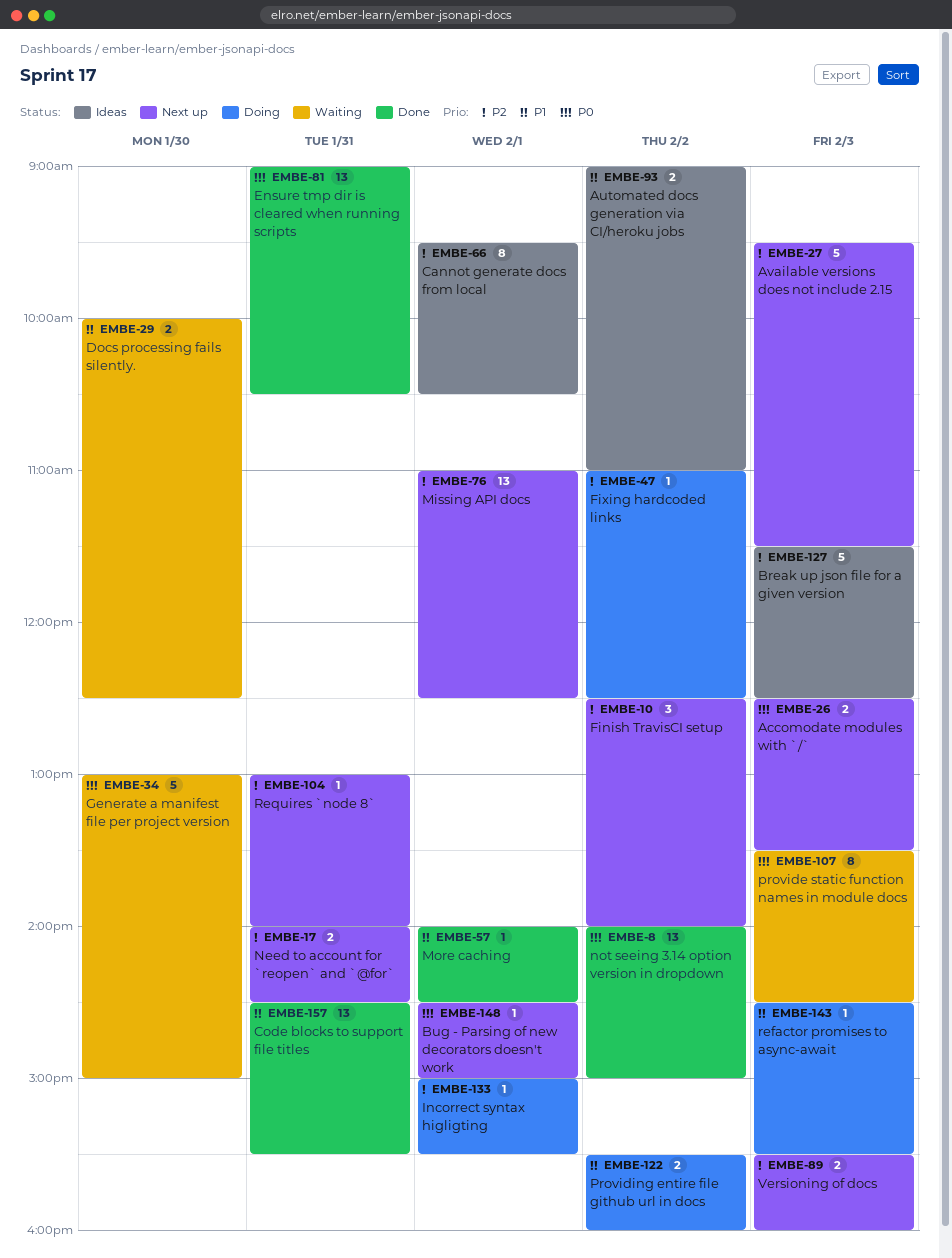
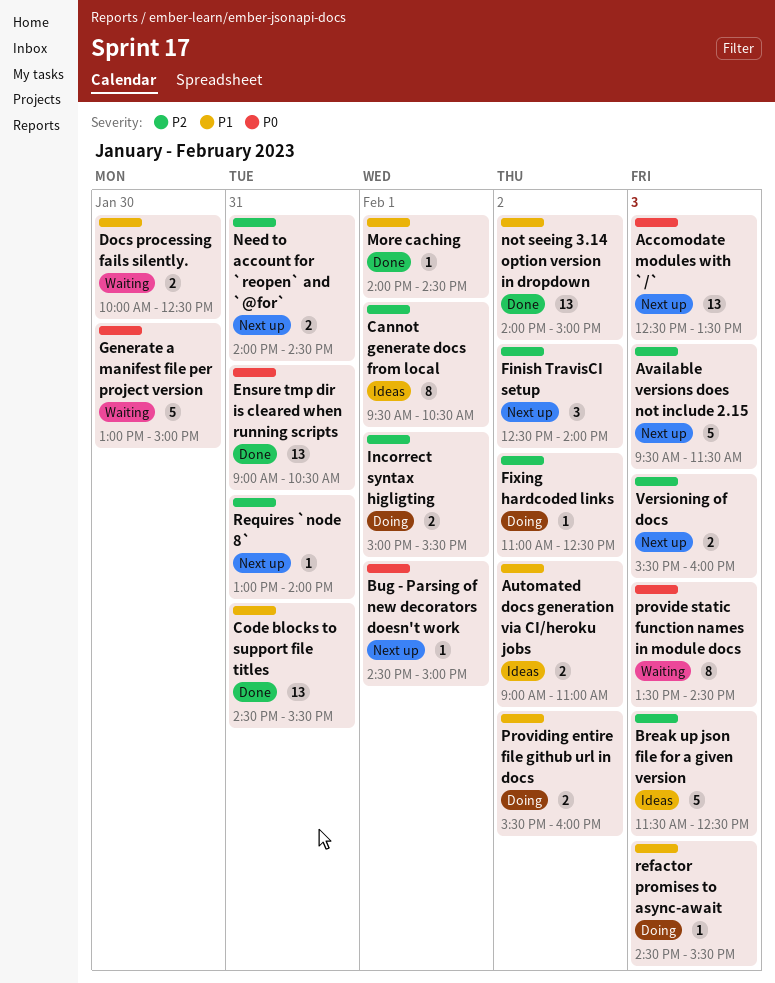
Accomodate modules with `/`, estimate: 2 -> 13
Incorrect syntax higligting, estimate: 1 -> 2
Missing API docs: present -> none
not seeing 3.14 option version in dropdown, priority: P0 -> P1

